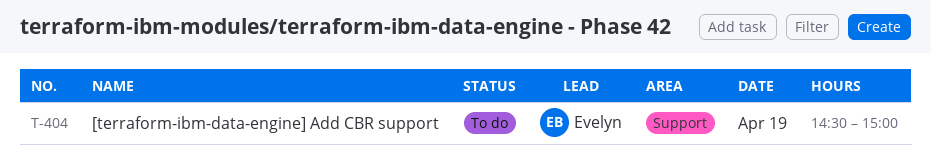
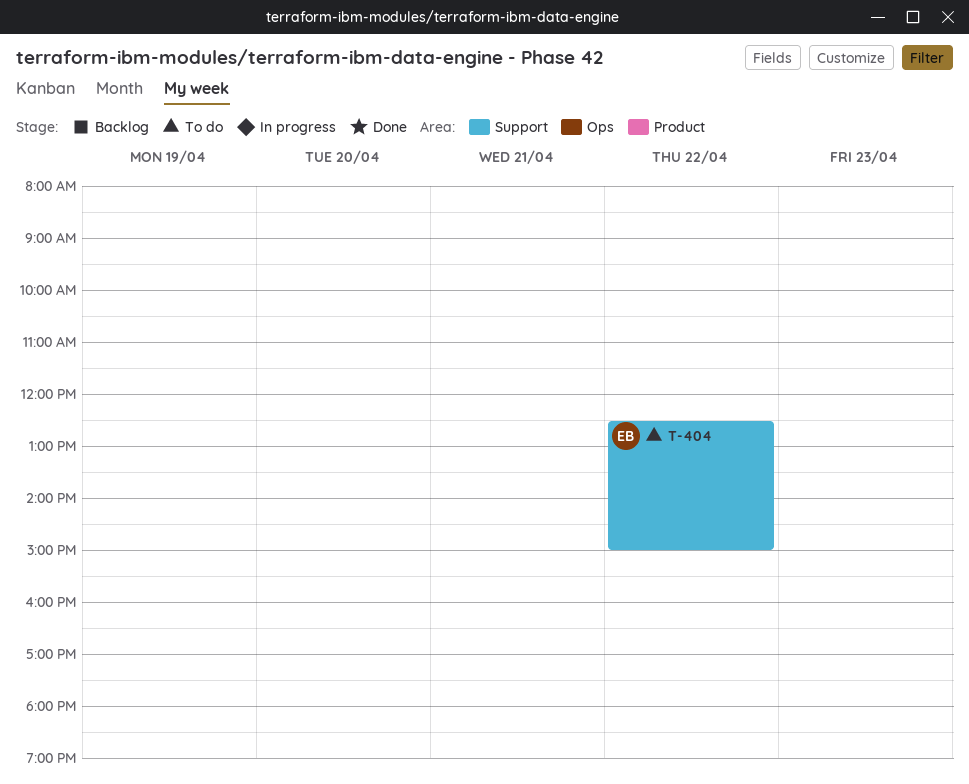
T-404, day: Apr 19 -> Apr 22
T-404, begins: 14:30 -> 12:30

